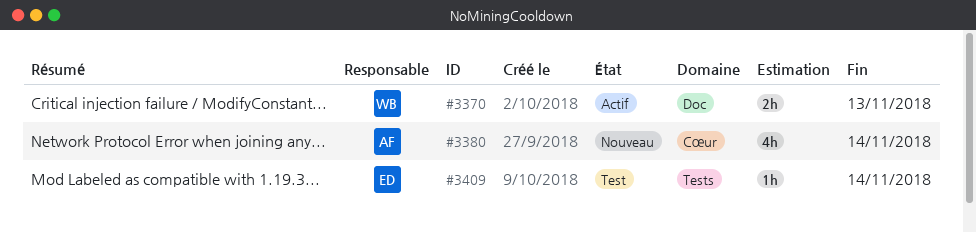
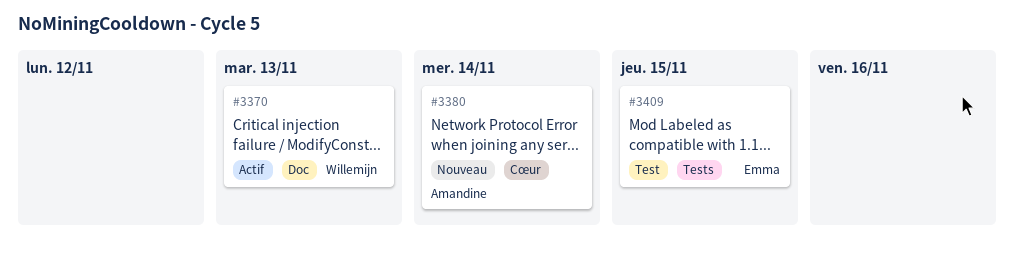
#3409, due: Nov 14 -> Nov 15

